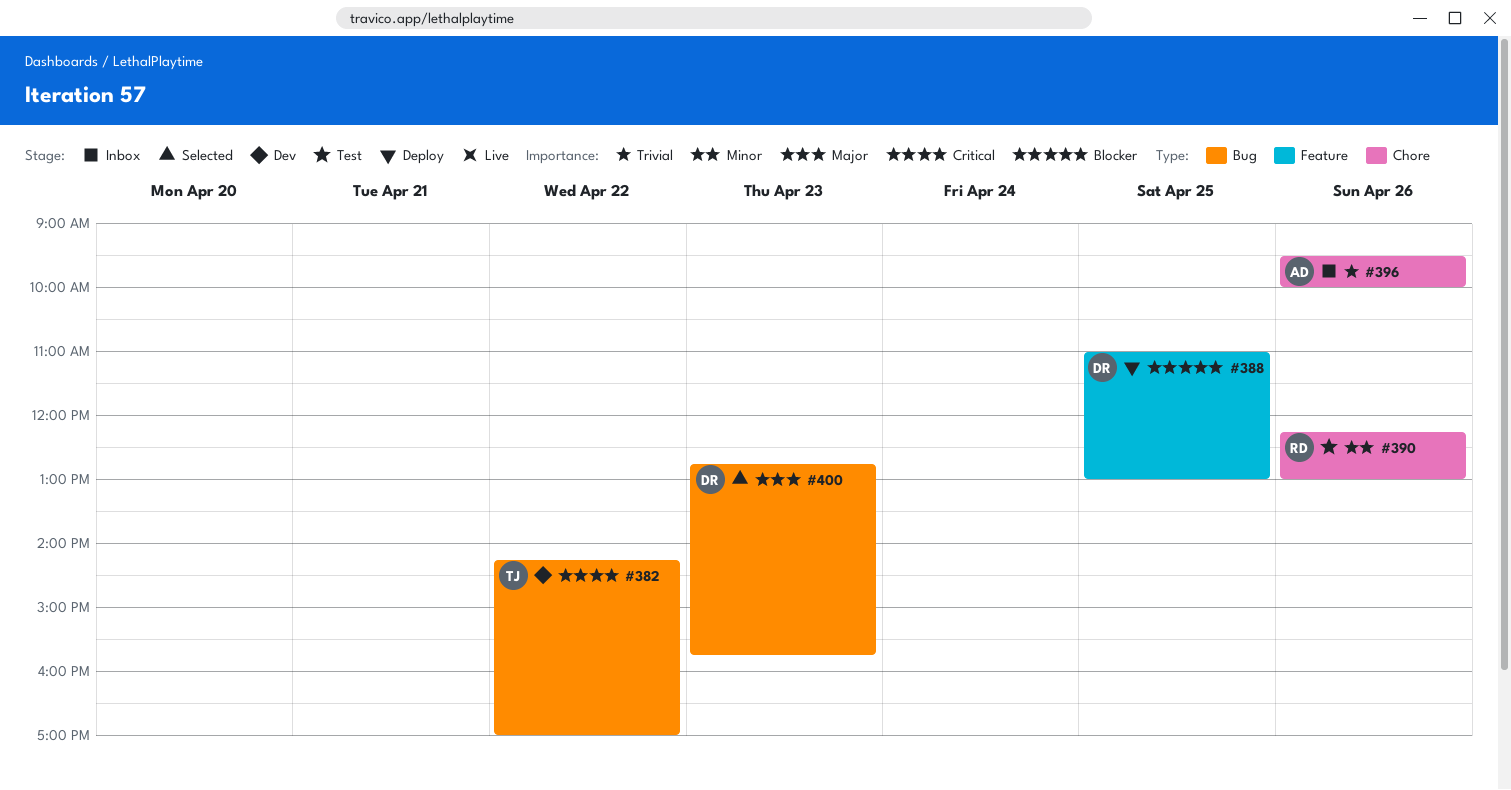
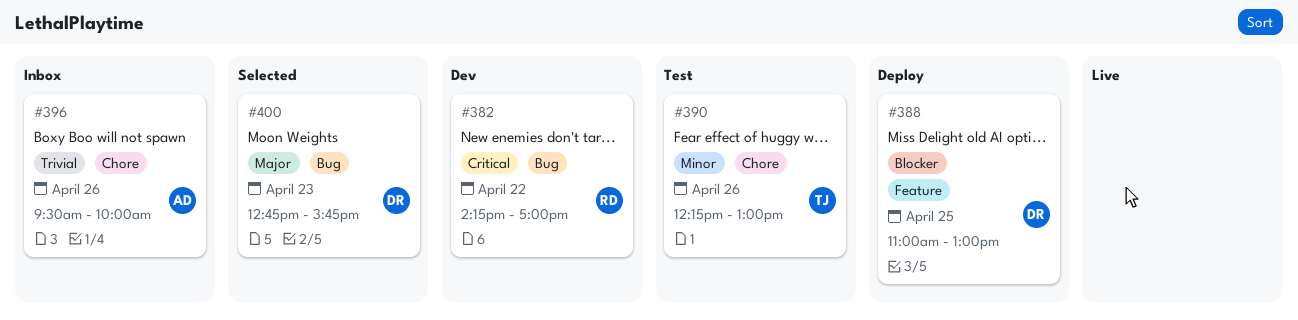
#382, owner: TJ -> RD
#390, owner: RD -> TJ

